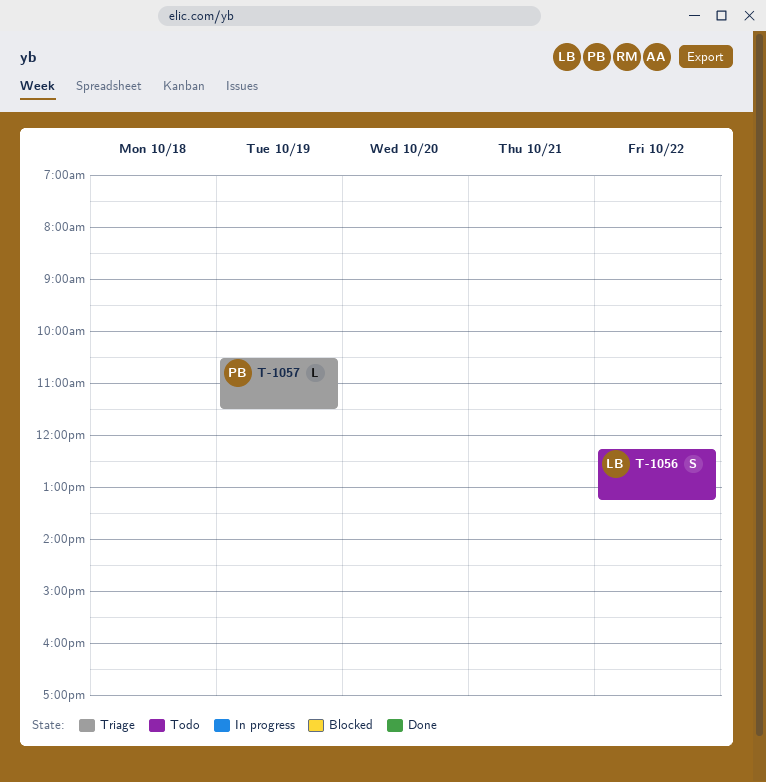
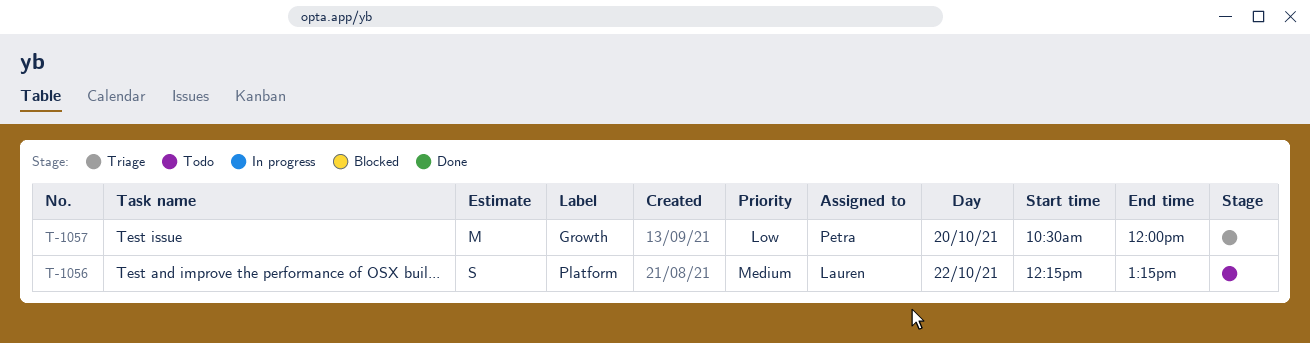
T-1057, estimate: L -> M
T-1057, day: Oct 19 -> Oct 20
T-1057, ends: 11:30 -> 12:00

